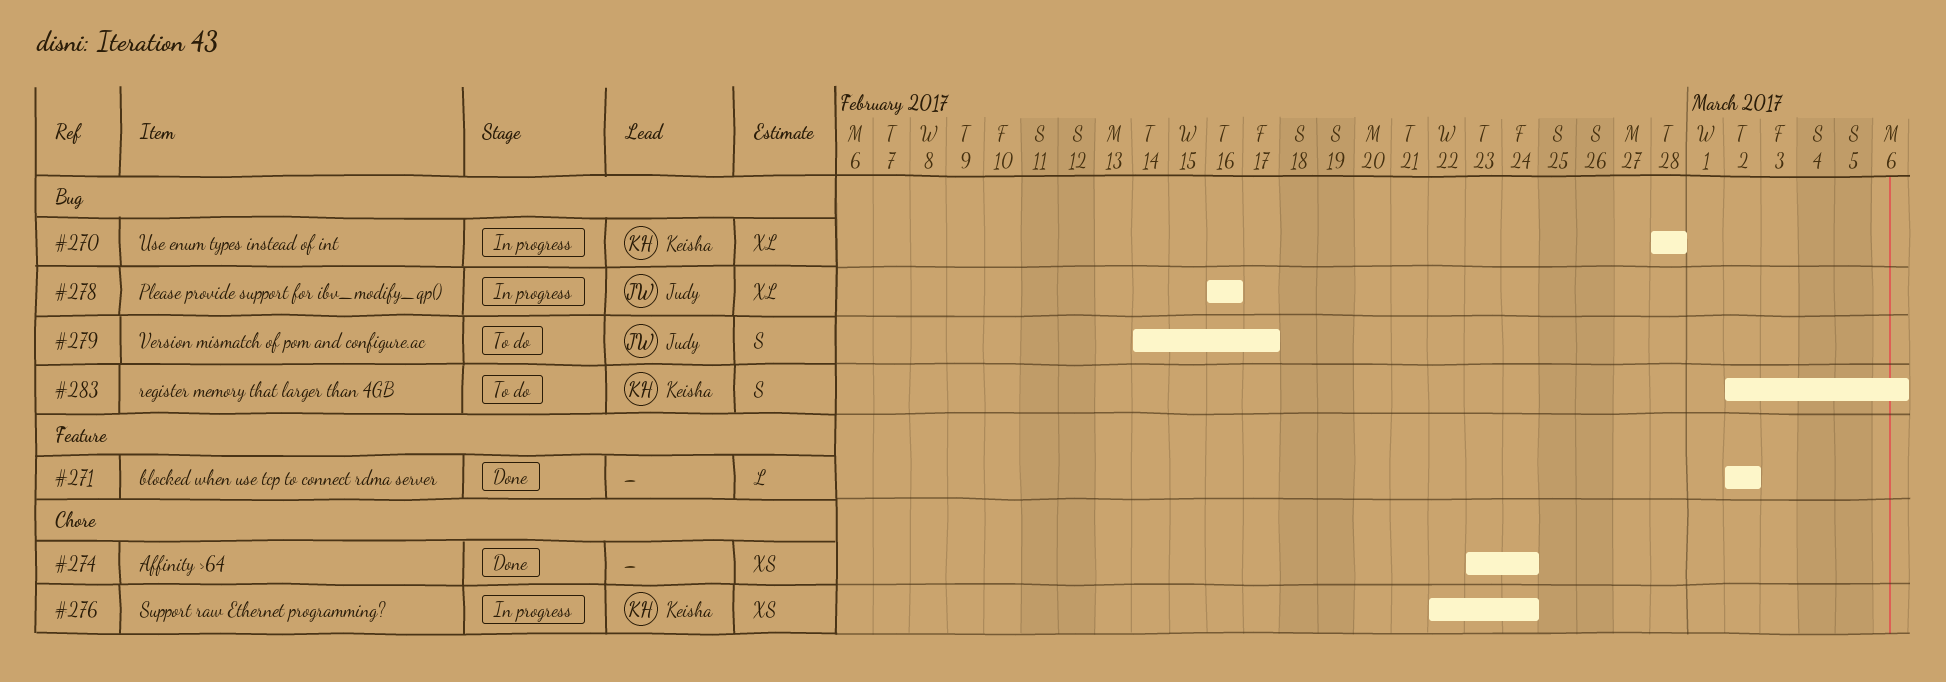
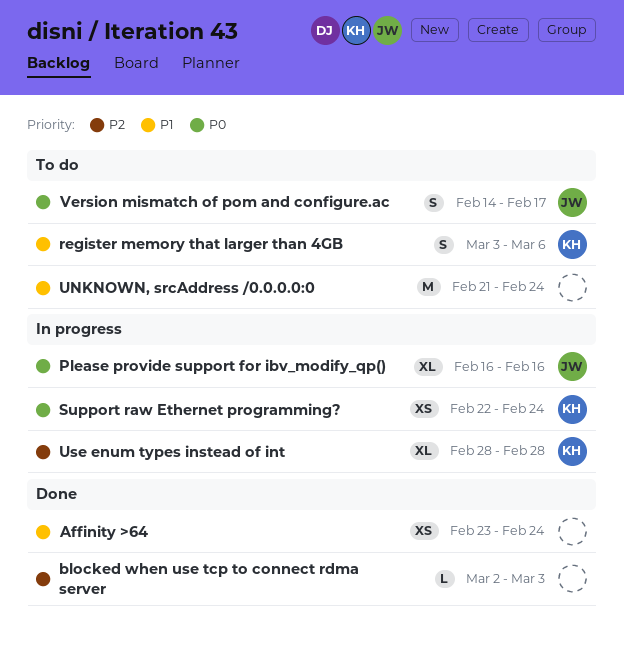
blocked when use tcp to connect rdma server, due: Mar 2 -> Mar 3
register memory that larger than 4GB, start: Mar 2 -> Mar 3
UNKNOWN, srcAddress /0.0.0.0:0: none -> present

